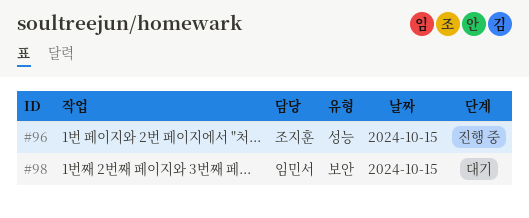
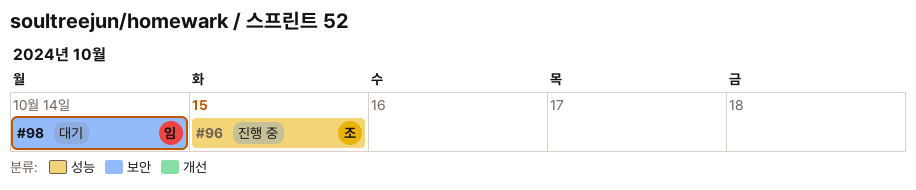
#98, day: Oct 15 -> Oct 14

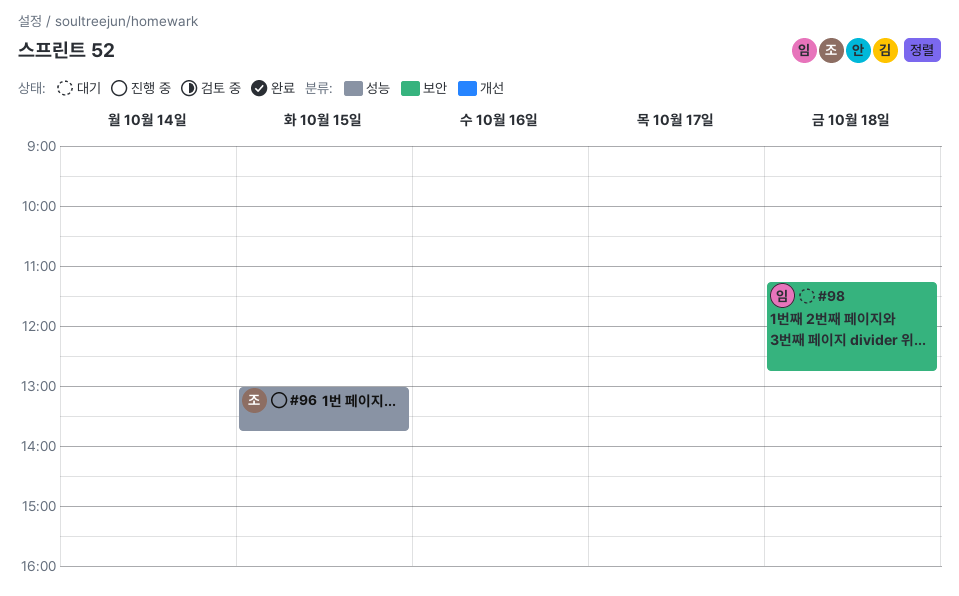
#98, day: Oct 14 -> Oct 18

